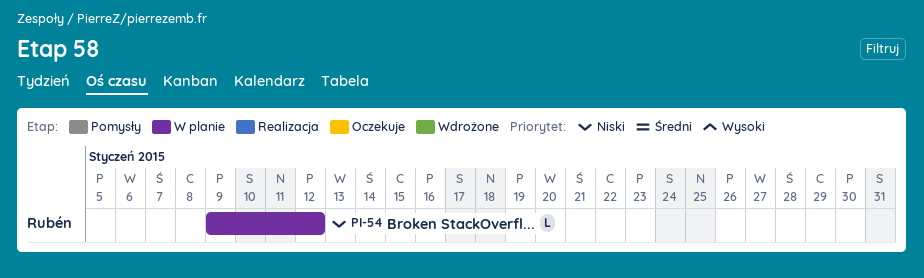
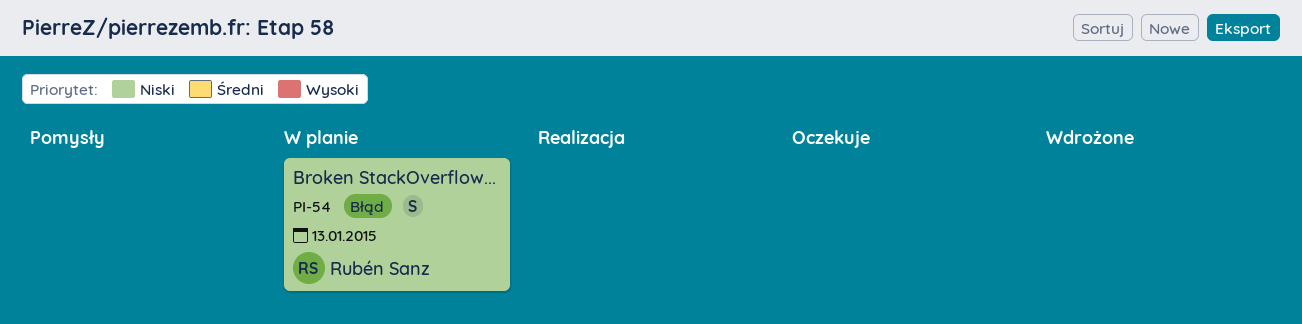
PI-54, estimate: L -> S
PI-54, due: Jan 12 -> Jan 13

